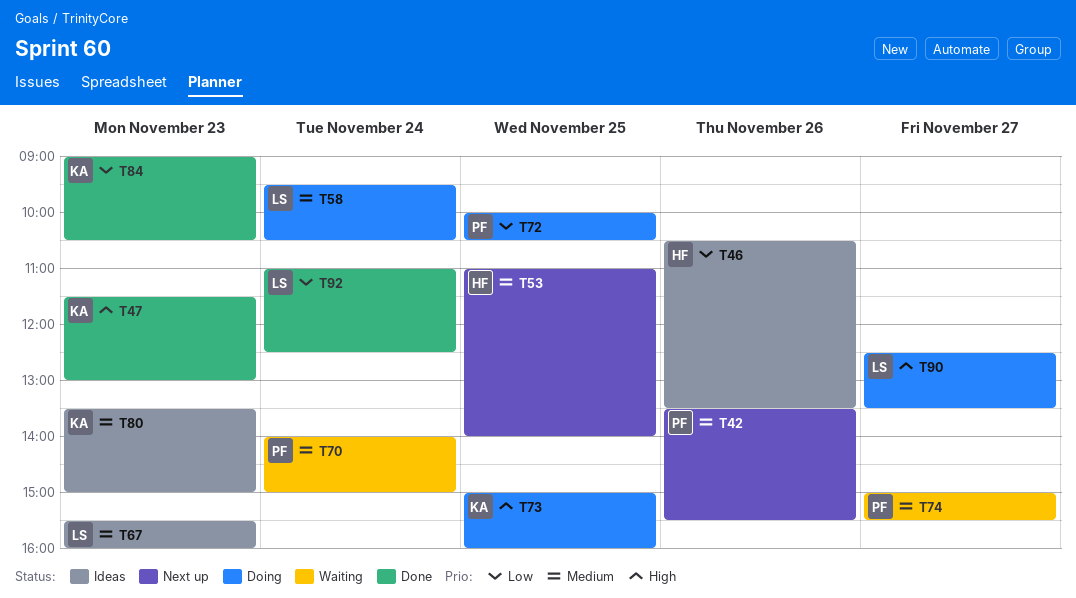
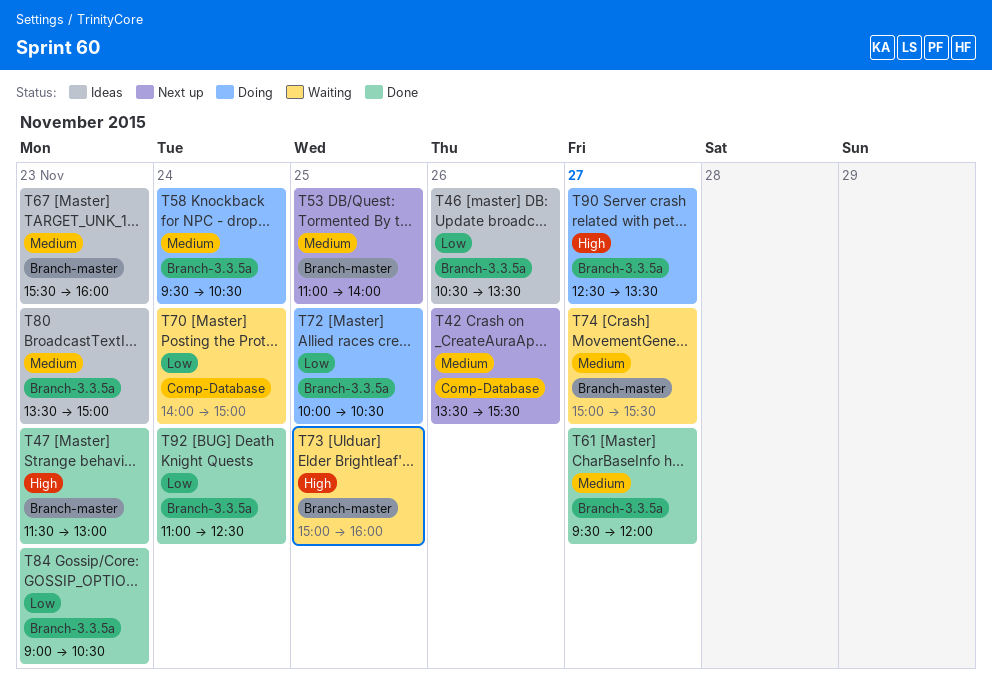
T61: none -> present
T70, priority: Medium -> Low
T73, status: Doing -> Waiting

